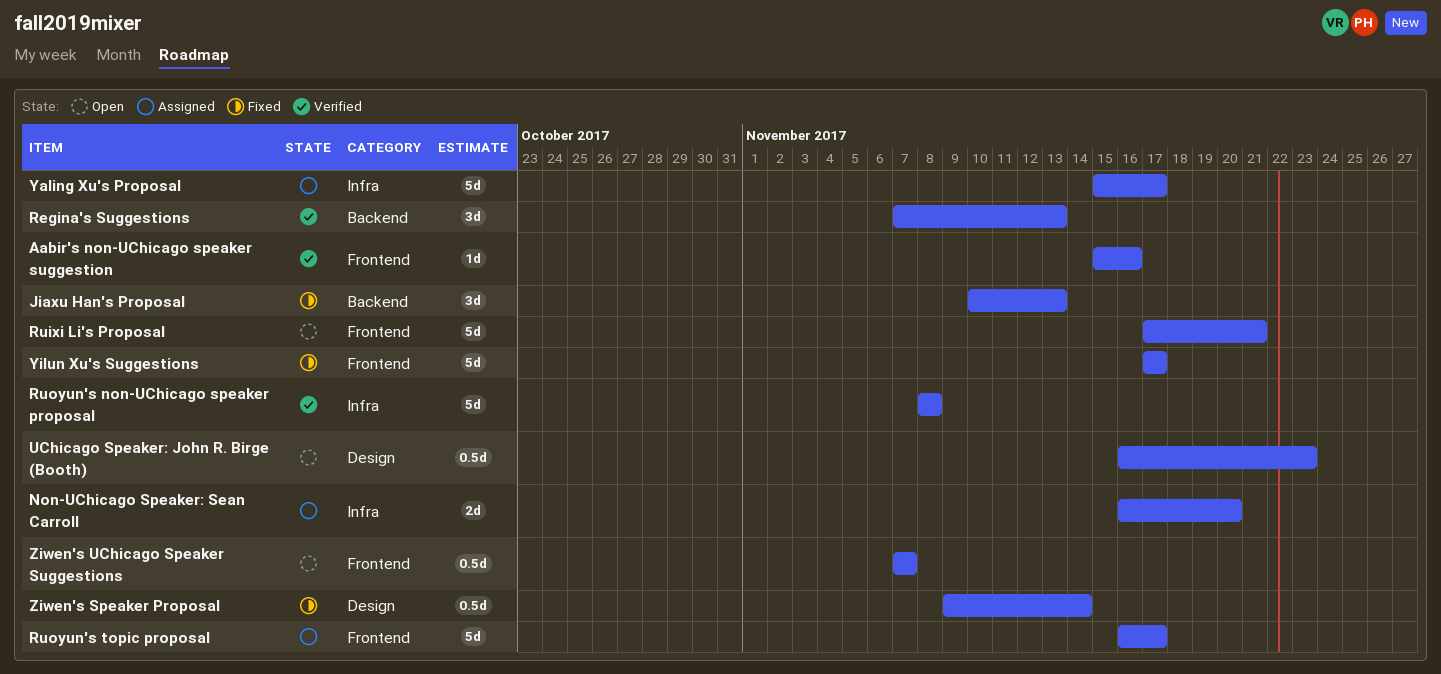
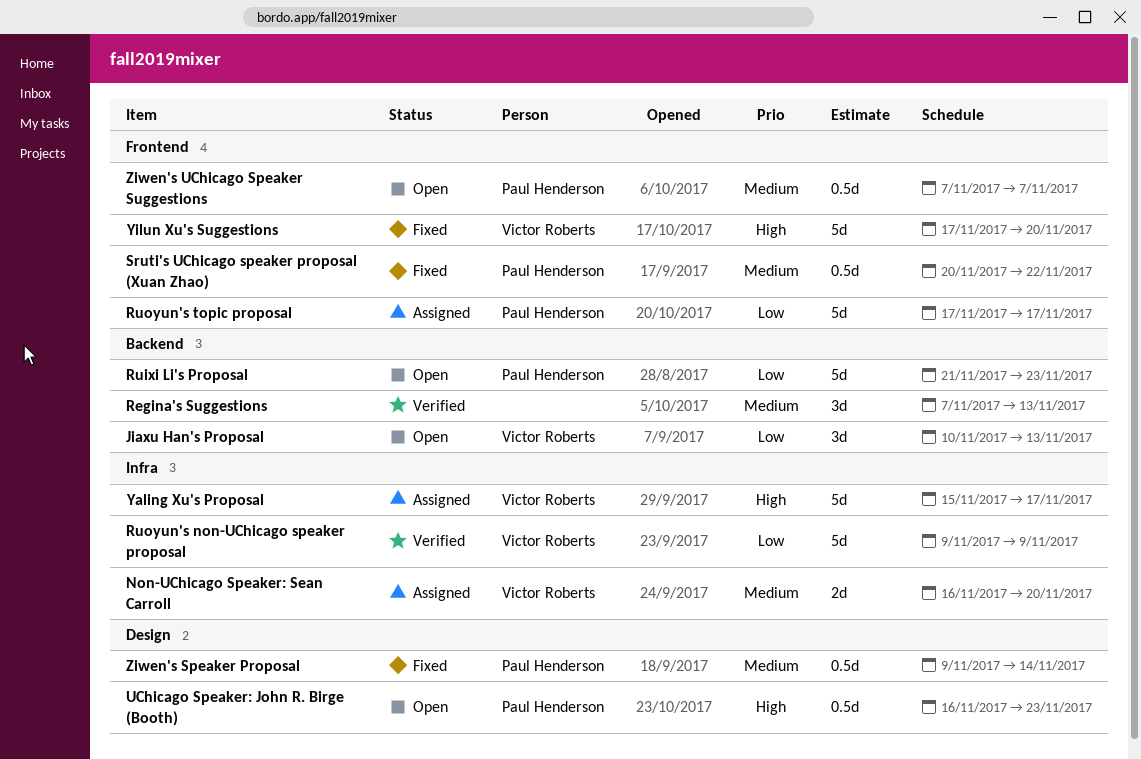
Aabir's non-UChicago speaker suggestion: present -> none
Jiaxu Han's Proposal, status: Fixed -> Open
Ruixi Li's Proposal, label: Frontend -> Backend
Ruixi Li's Proposal, start: Nov 17 -> Nov 21
Ruixi Li's Proposal, due: Nov 21 -> Nov 23
Ruoyun's non-UChicago speaker proposal, start: Nov 8 -> Nov 9
Ruoyun's non-UChicago speaker proposal, due: Nov 8 -> Nov 9
Ruoyun's topic proposal, start: Nov 16 -> Nov 17
Sruti's UChicago speaker proposal (Xuan Zhao): none -> present
Yilun Xu's Suggestions, due: Nov 17 -> Nov 20

